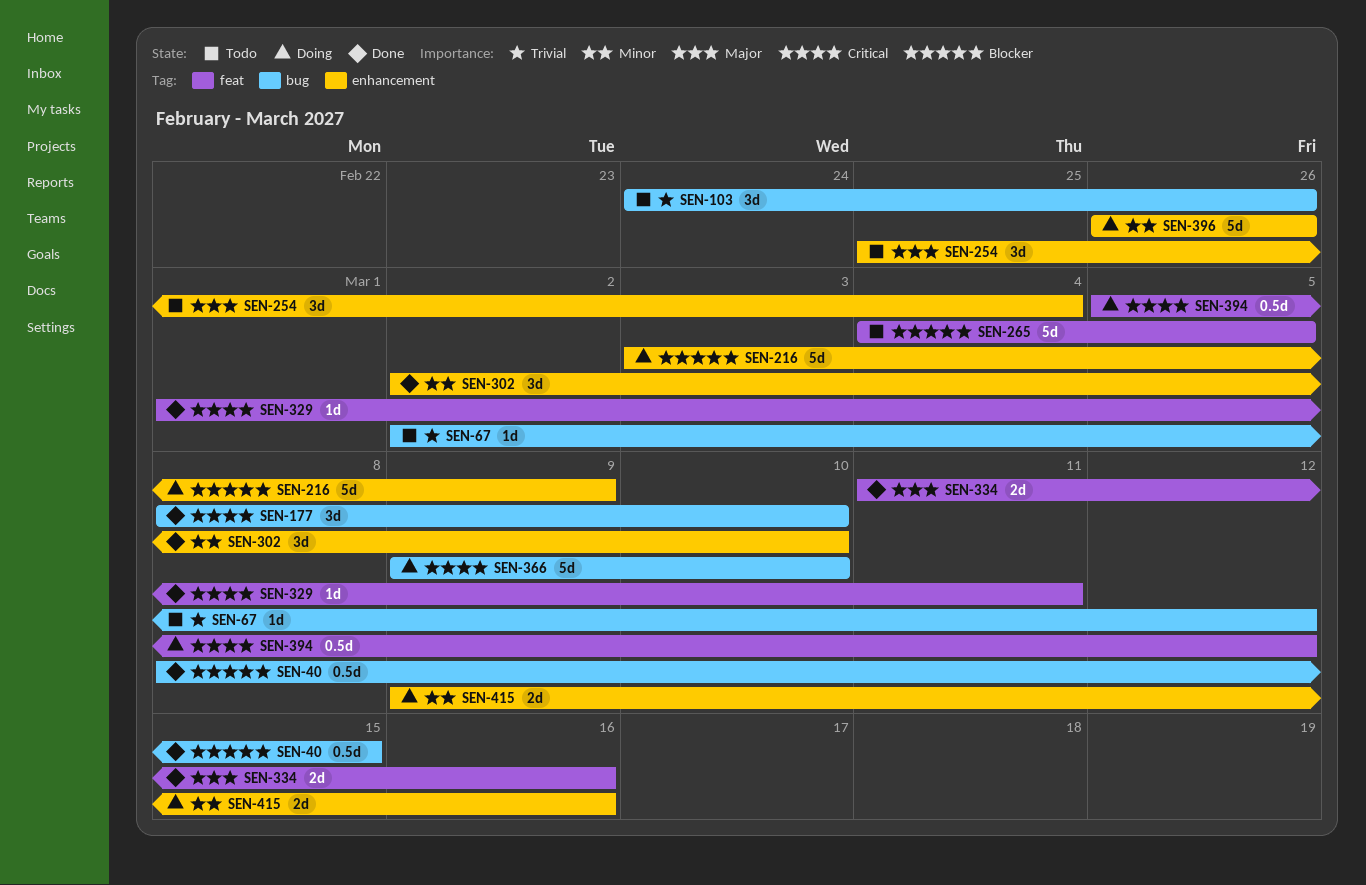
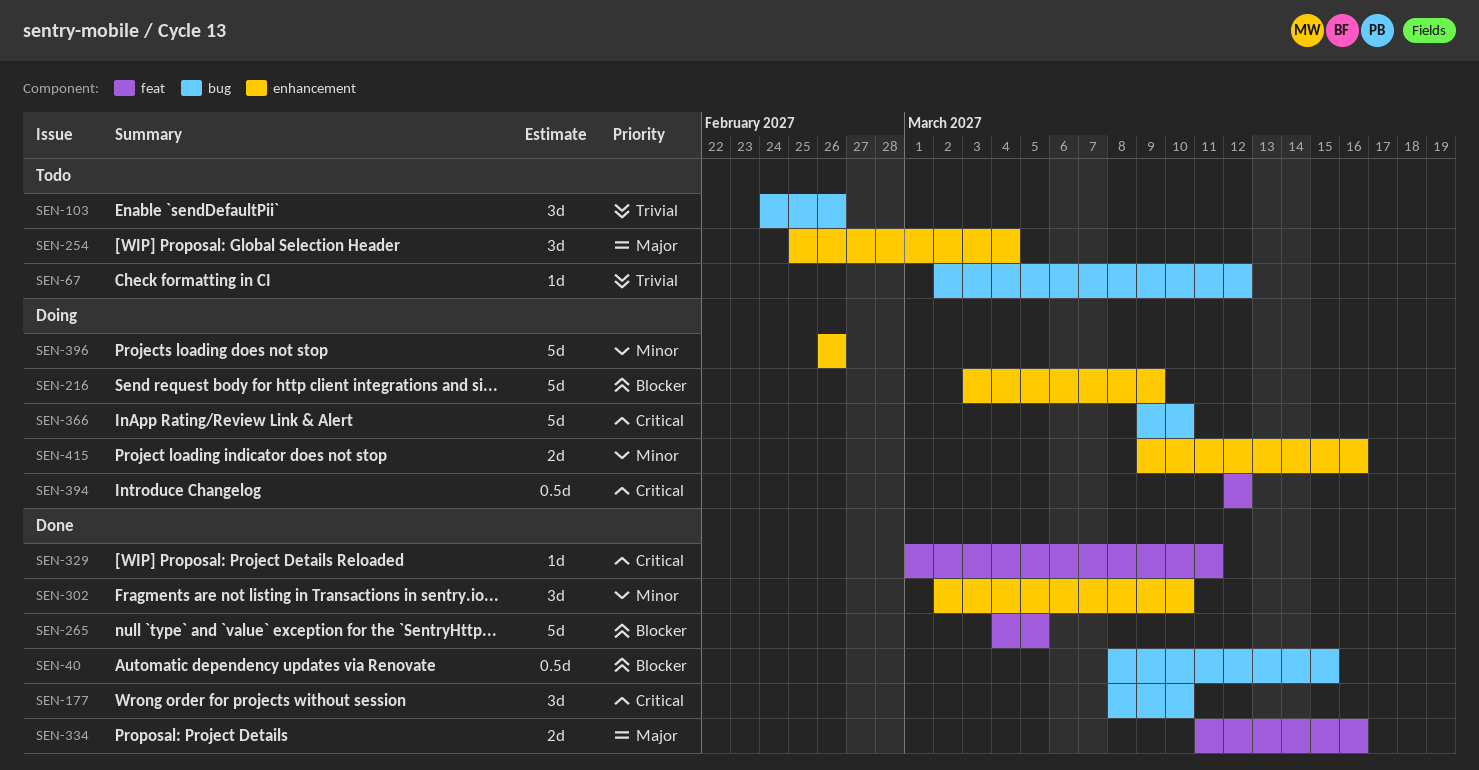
SEN-265, status: Todo -> Done
SEN-394, start: Mar 5 -> Mar 12

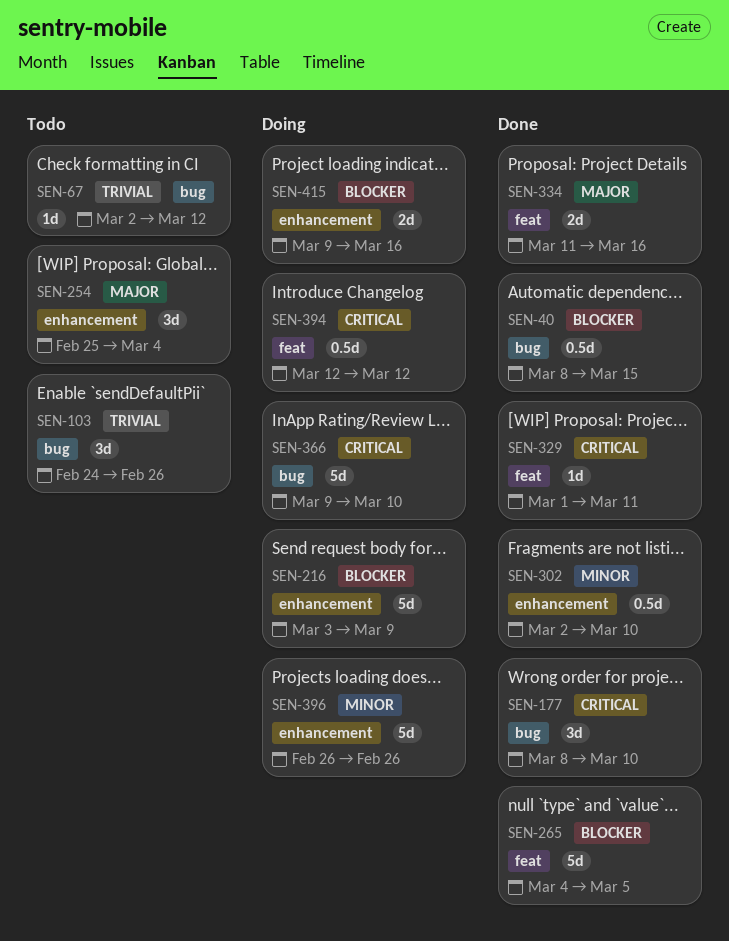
SEN-302, estimate: 3d -> 0.5d
SEN-415, priority: Minor -> Blocker

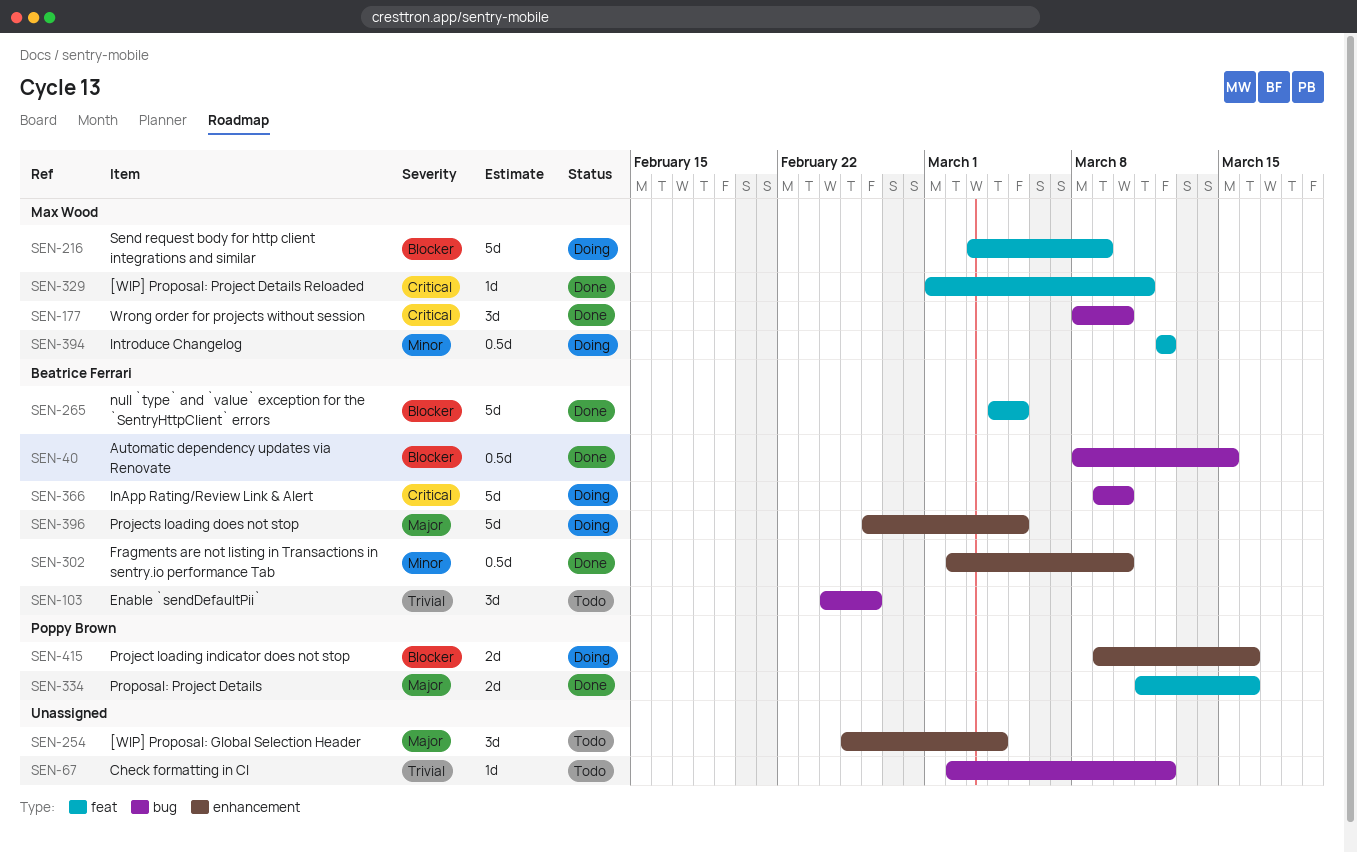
SEN-216, label: enhancement -> feat
SEN-394, priority: Critical -> Minor
SEN-396, priority: Minor -> Major
SEN-396, due: Feb 26 -> Mar 5

